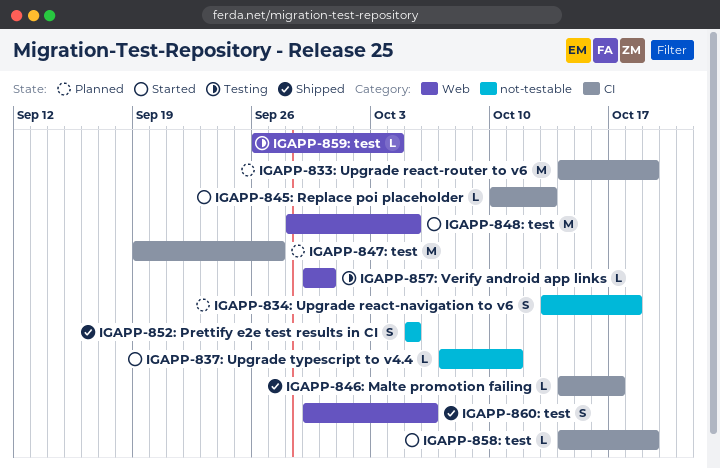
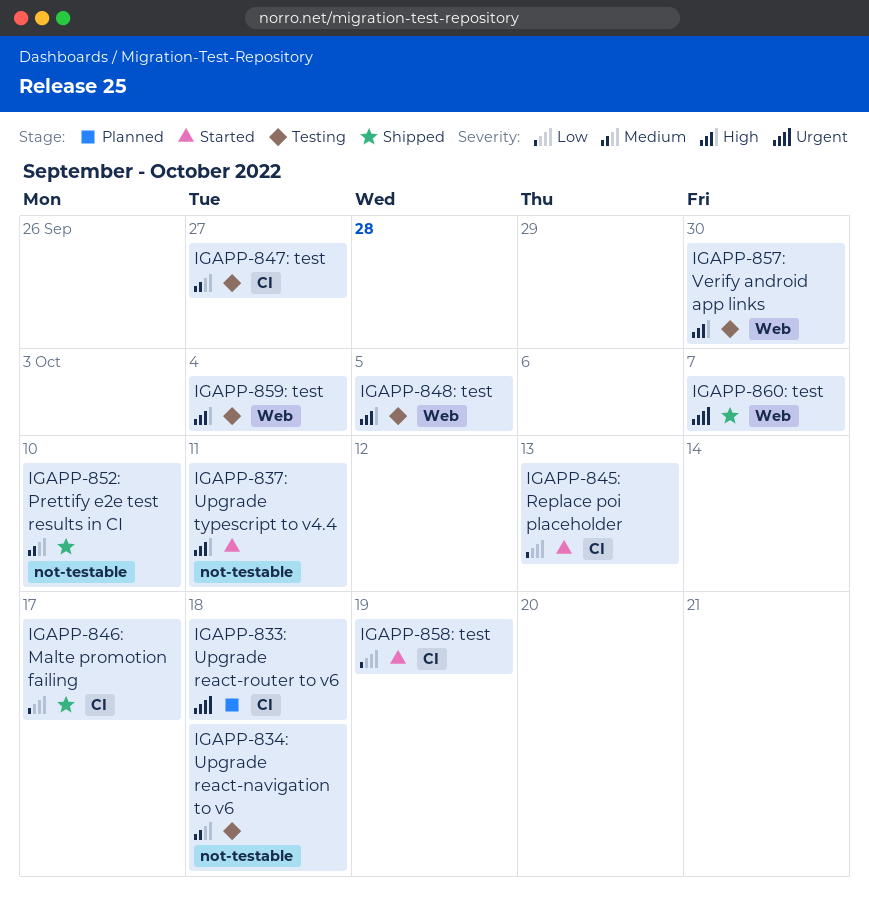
IGAPP-833: Upgrade react-router to v6, due: Oct 19 -> Oct 18
IGAPP-834: Upgrade react-navigation to v6, status: Planned -> Testing
IGAPP-847: test, status: Planned -> Testing
IGAPP-848: test, status: Started -> Testing
IGAPP-852: Prettify e2e test results in CI, due: Oct 5 -> Oct 10
IGAPP-860: test, due: Oct 6 -> Oct 7

